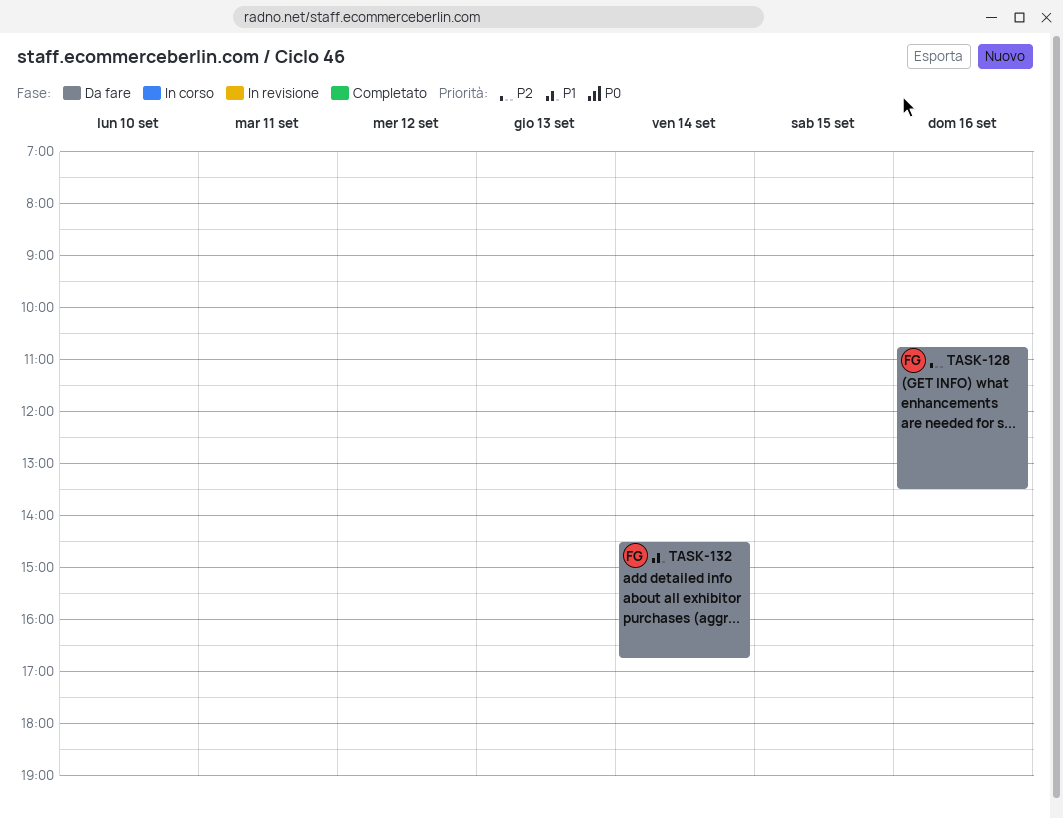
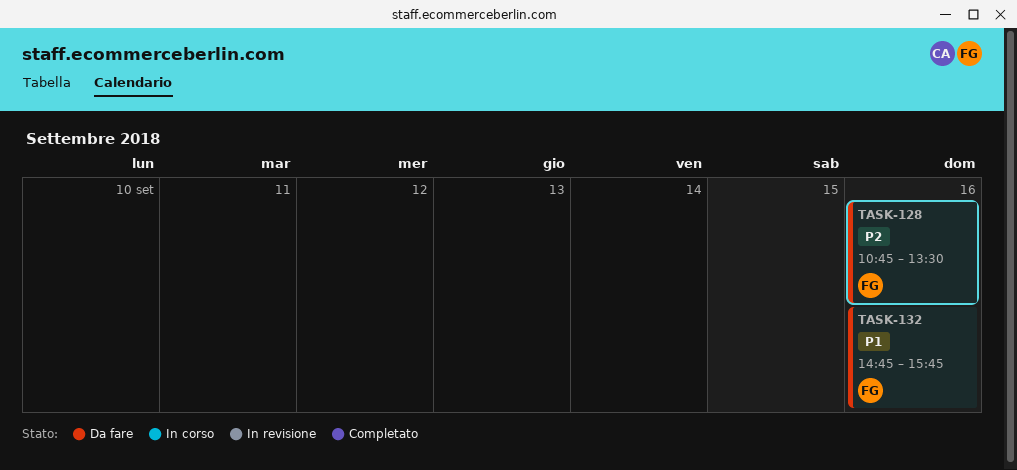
TASK-132, day: Sep 14 -> Sep 16
TASK-132, begins: 14:30 -> 14:45
TASK-132, ends: 16:45 -> 15:45

